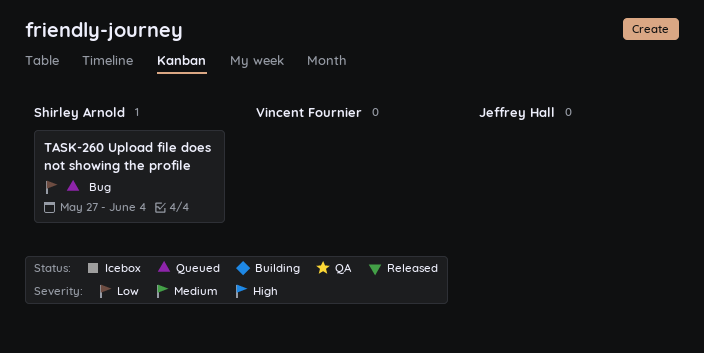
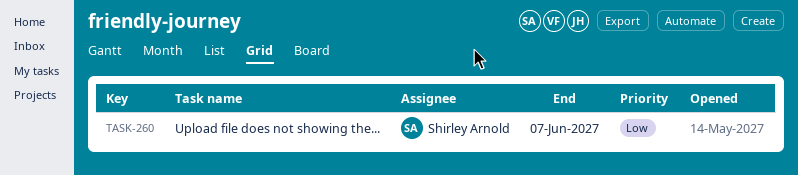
TASK-260, due: Jun 4 -> Jun 7

